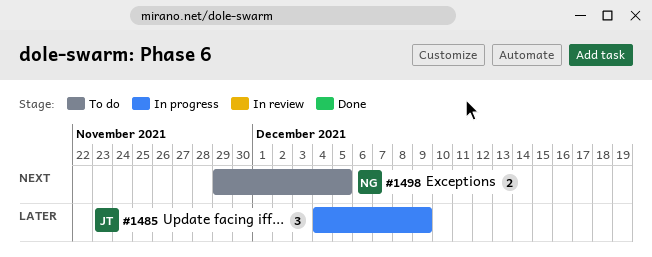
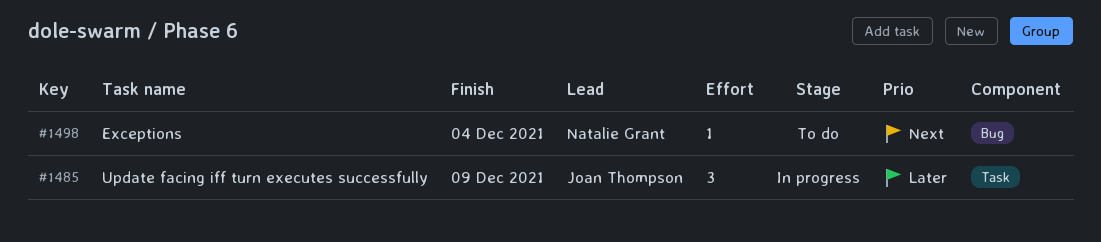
#1498, estimate: 2 -> 1
#1498, due: Dec 5 -> Dec 4

